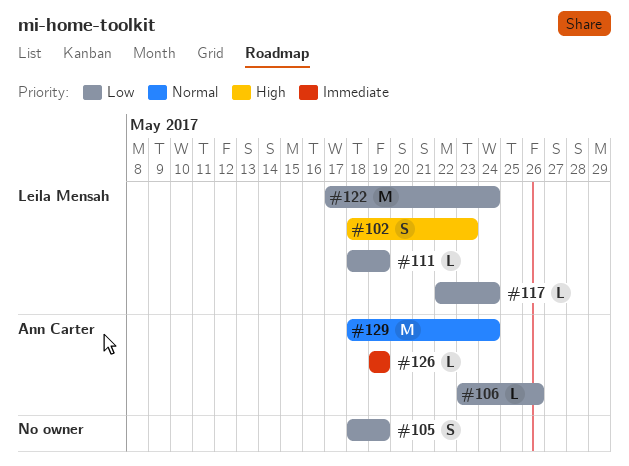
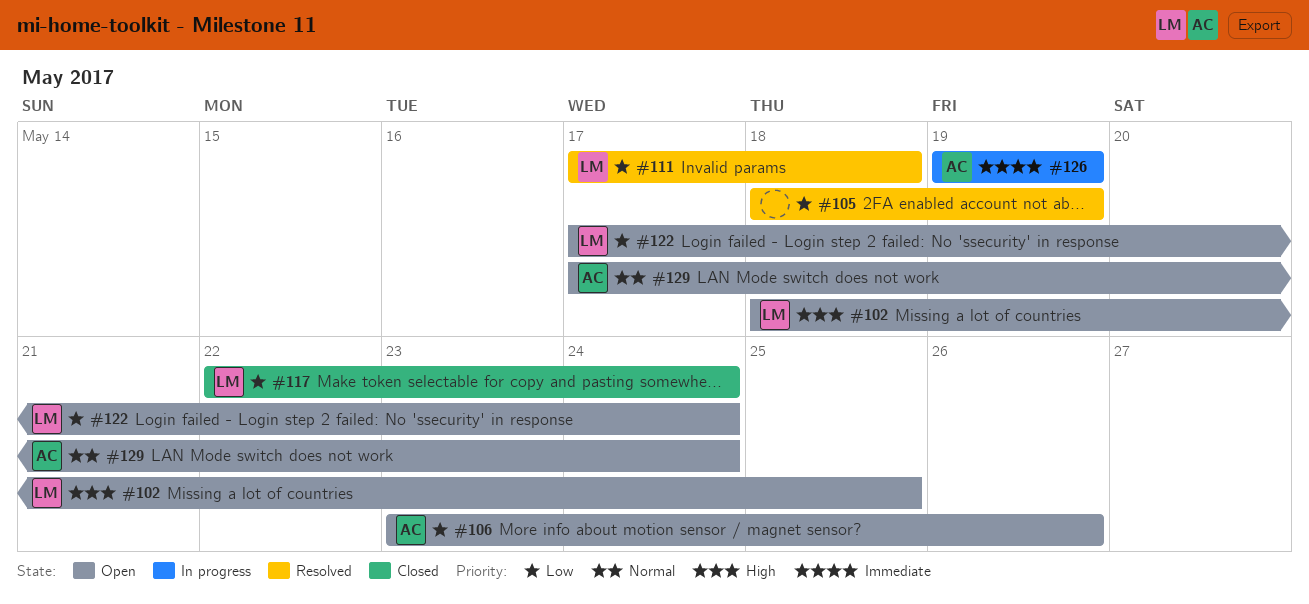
#102, due: May 23 -> May 25
#111, start: May 18 -> May 17
#111, due: May 19 -> May 18
#129, start: May 18 -> May 17

